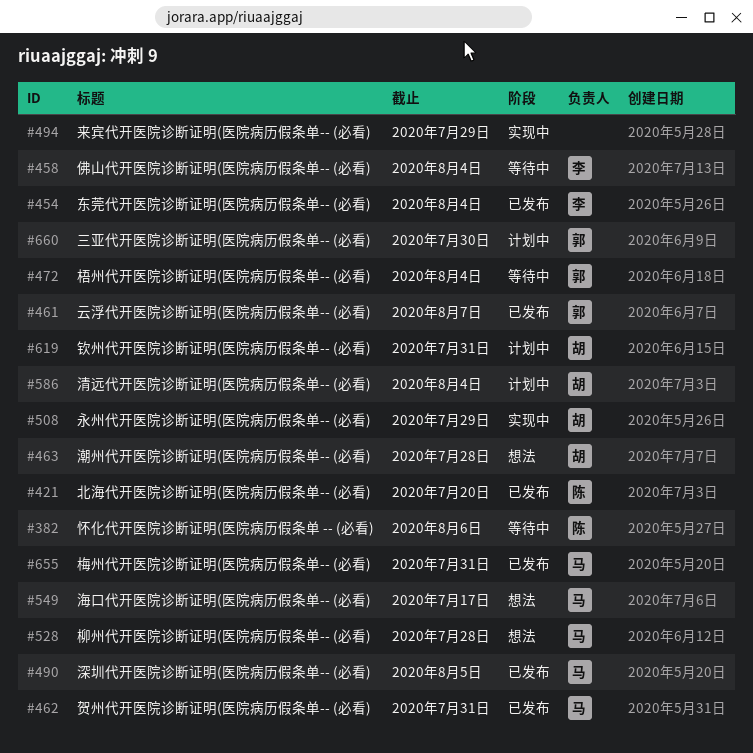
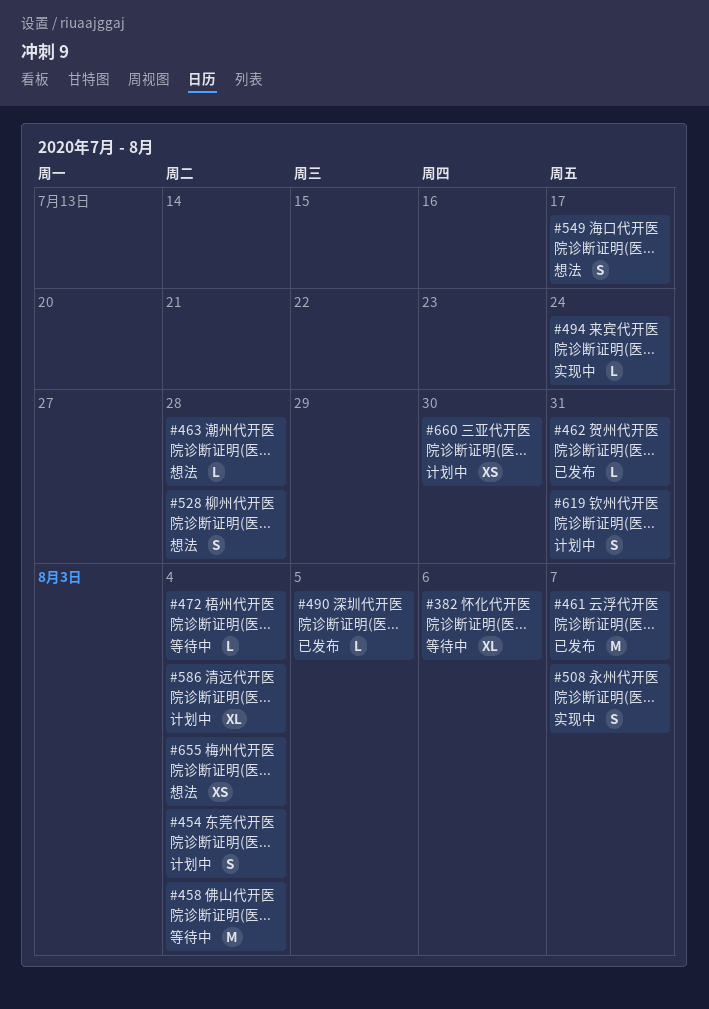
#421: present -> none
#454, status: 已发布 -> 计划中
#494, due: Jul 29 -> Jul 24
#508, due: Jul 29 -> Aug 7
#655, status: 已发布 -> 想法
#655, due: Jul 31 -> Aug 4

